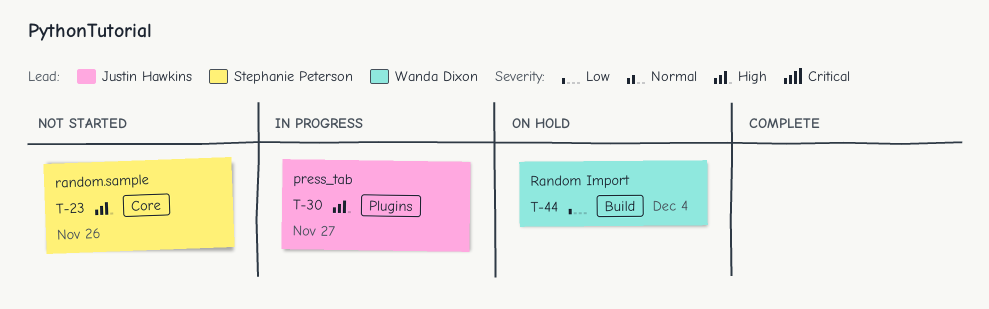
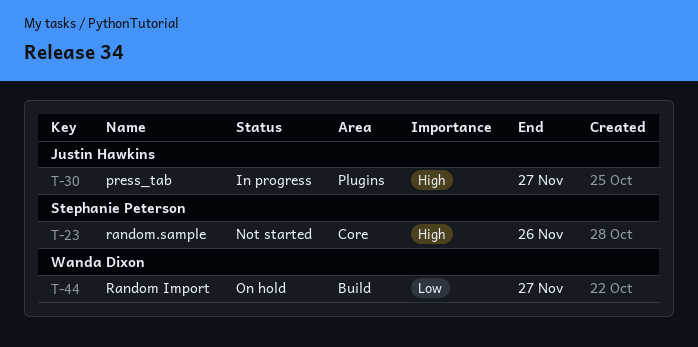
T-44, due: Dec 4 -> Nov 27

